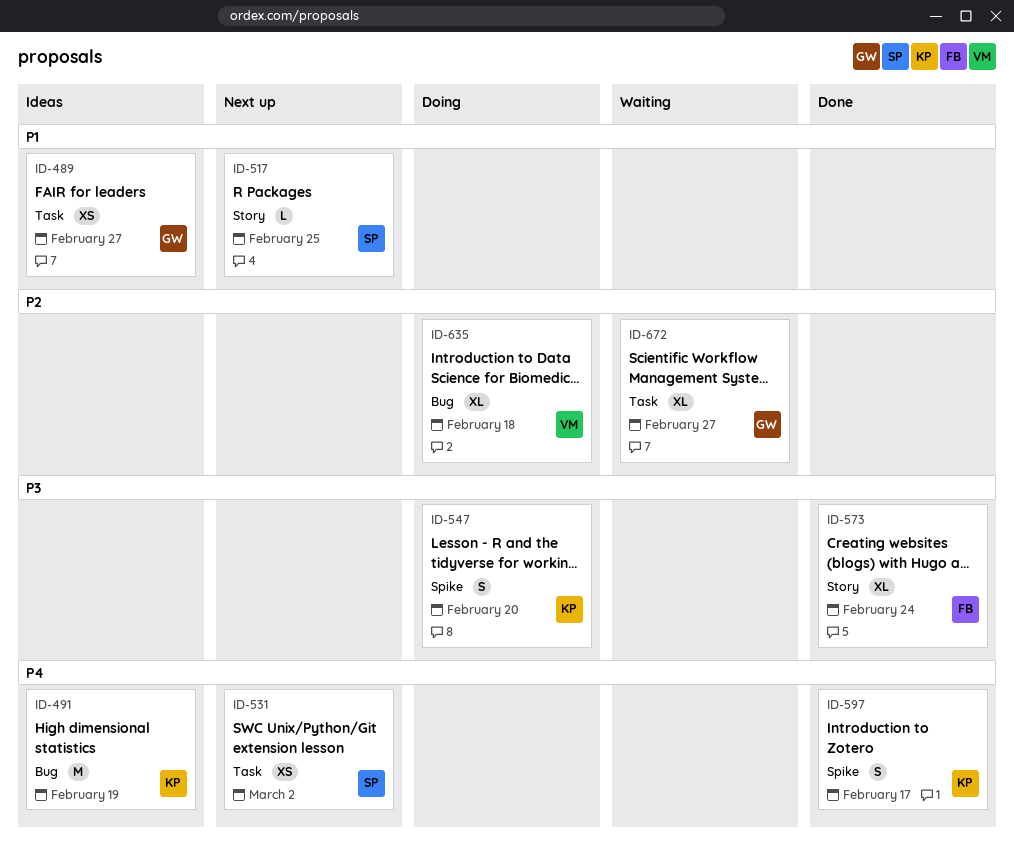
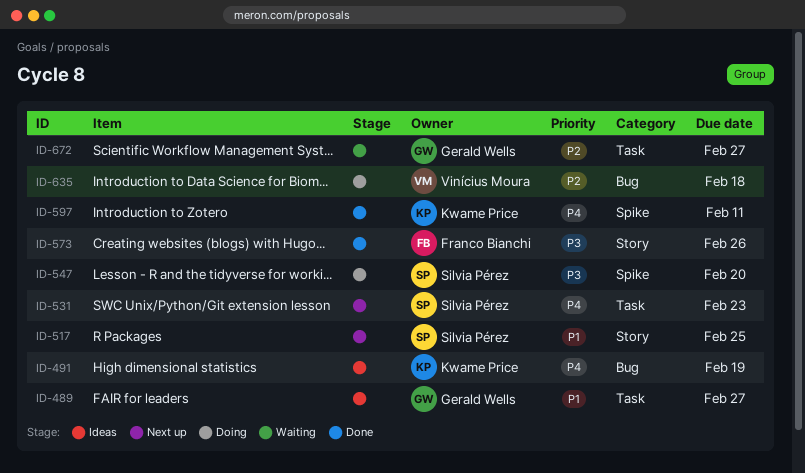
ID-531, due: Mar 2 -> Feb 23
ID-547, owner: Kwame Price -> Silvia Pérez
ID-573, due: Feb 24 -> Feb 26
ID-597, due: Feb 17 -> Feb 11

